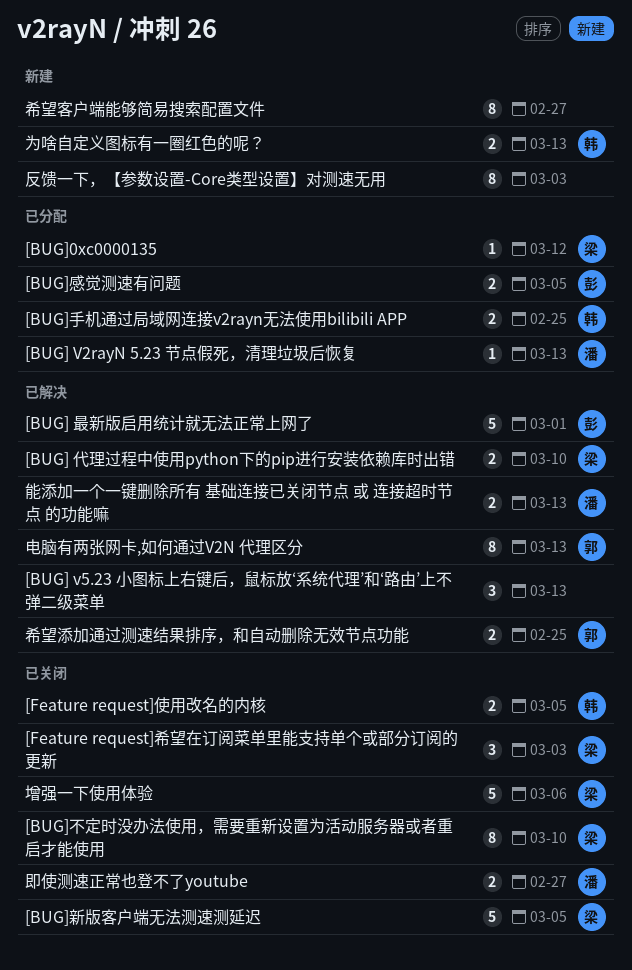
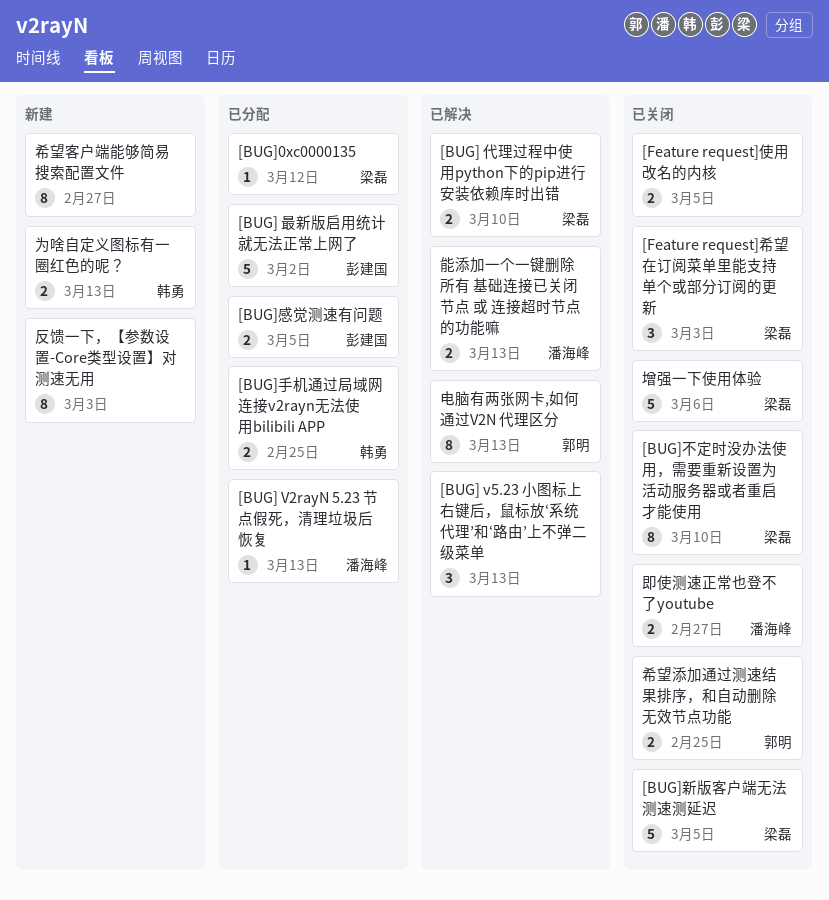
[BUG] 最新版启用统计就无法正常上网了, status: 已解决 -> 已分配
[BUG] 最新版启用统计就无法正常上网了, due: Mar 1 -> Mar 2
[Feature request]使用改名的内核, owner: 韩勇 -> none
希望添加通过测速结果排序，和自动删除无效节点功能, status: 已解决 -> 已关闭

